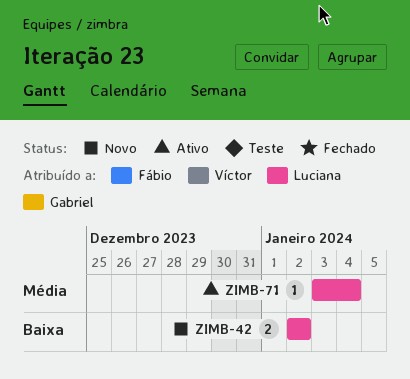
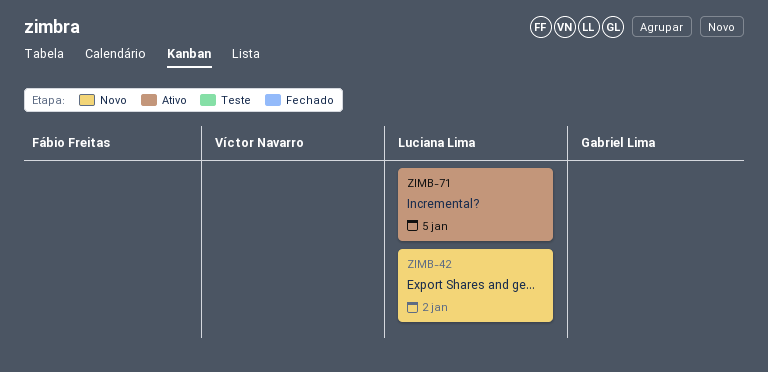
ZIMB-71, due: Jan 4 -> Jan 5

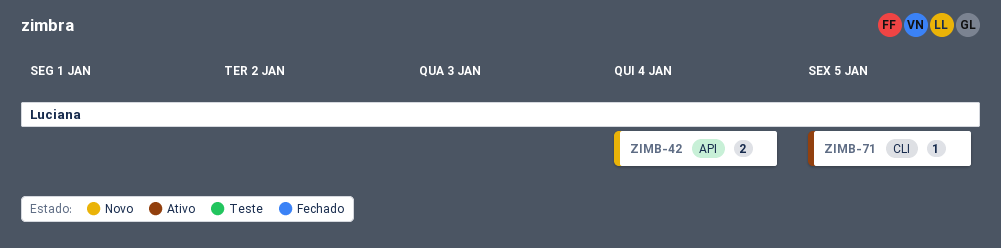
ZIMB-42, due: Jan 2 -> Jan 4

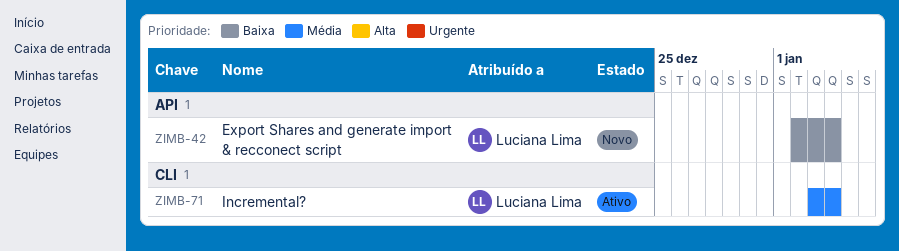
ZIMB-71, due: Jan 5 -> Jan 4

